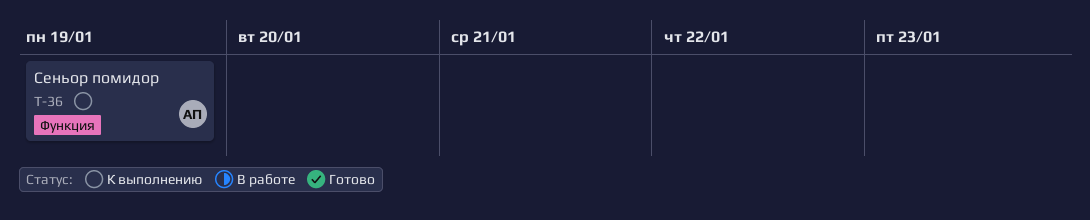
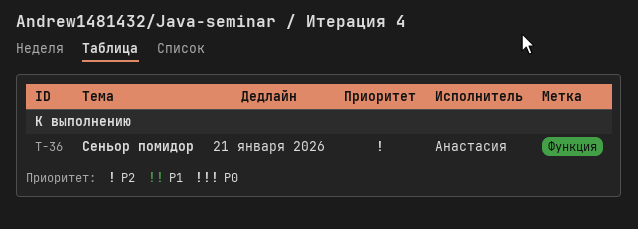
T-36, due: Jan 19 -> Jan 21

